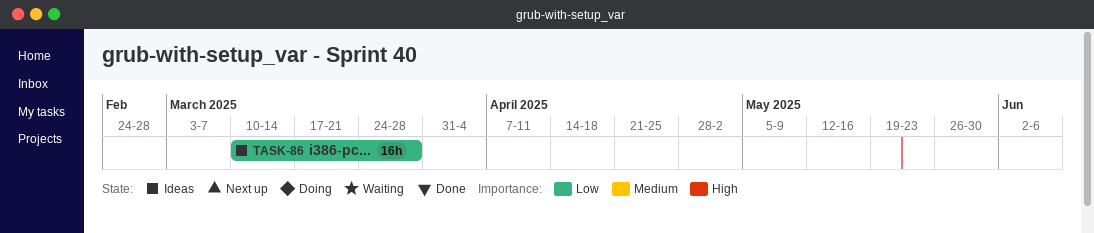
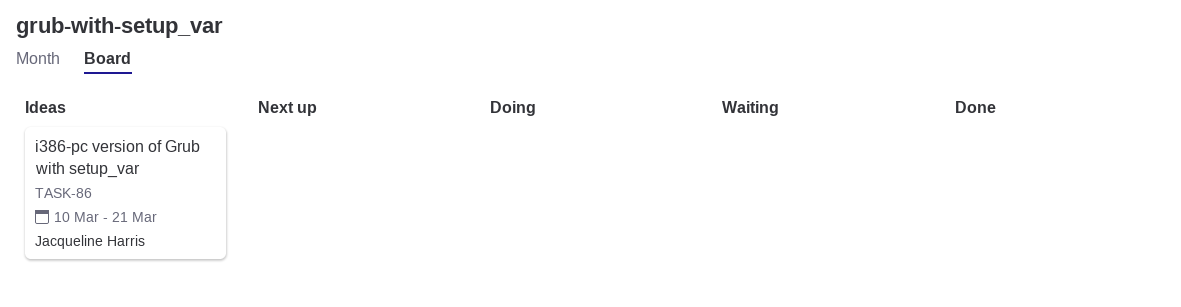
TASK-86, due: Mar 28 -> Mar 21

